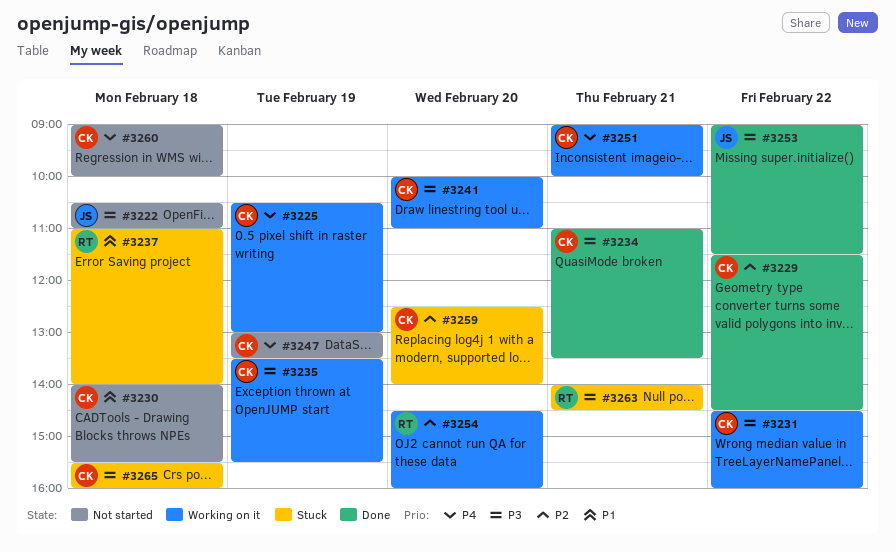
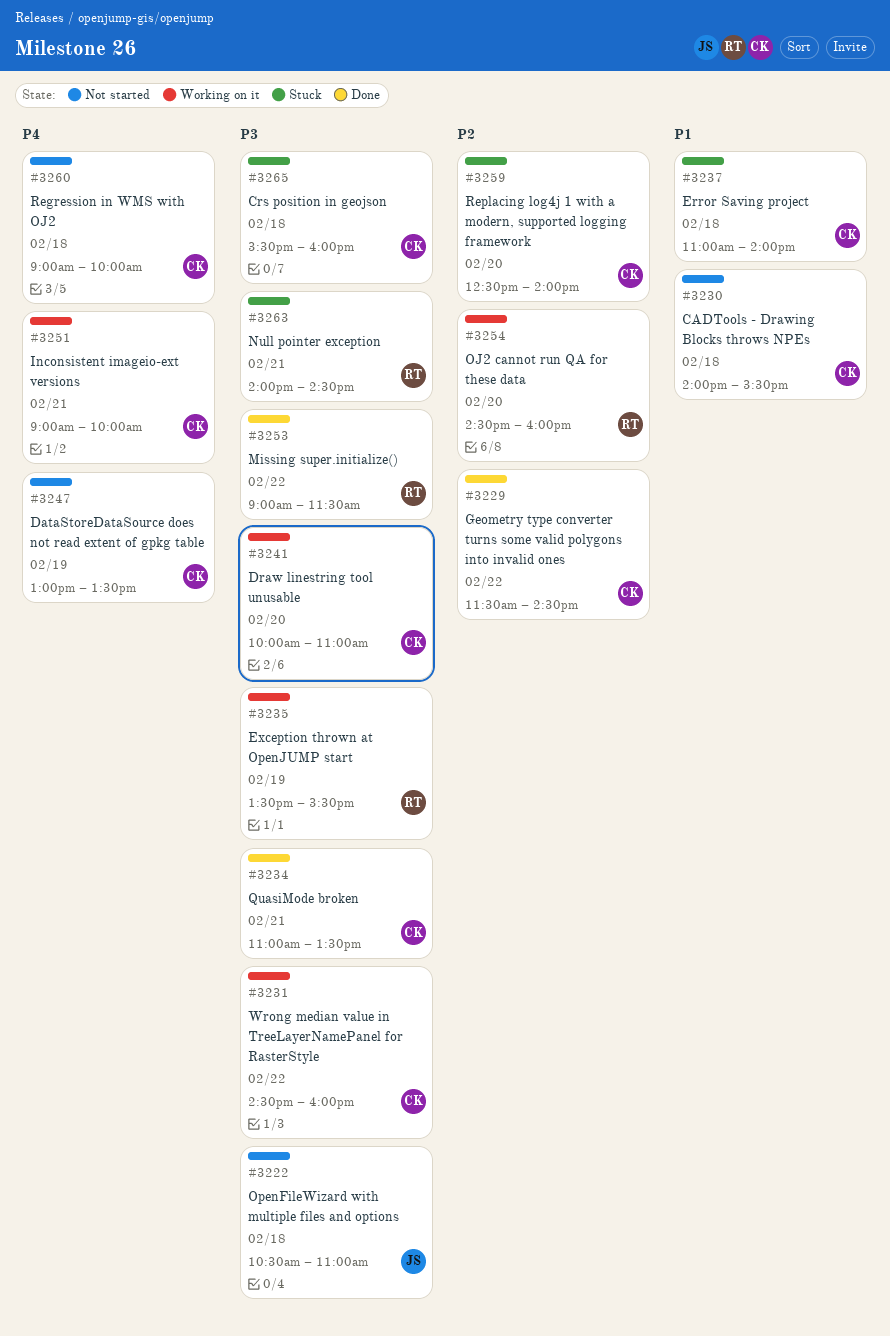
#3225: present -> none
#3235, owner: CK -> RT
#3237, owner: RT -> CK
#3253, owner: JS -> RT

